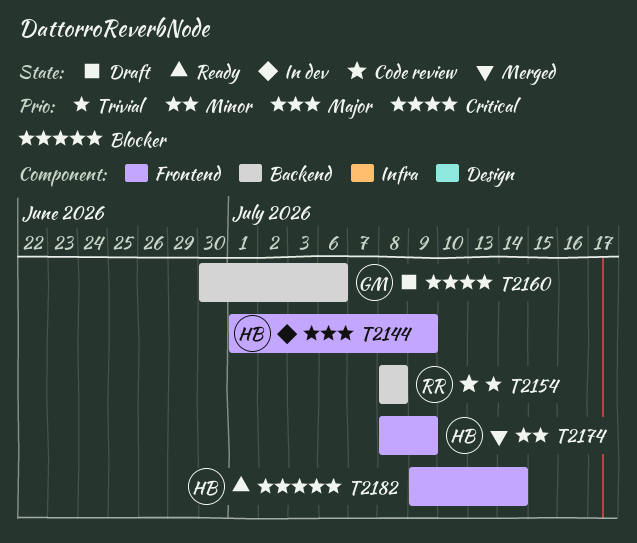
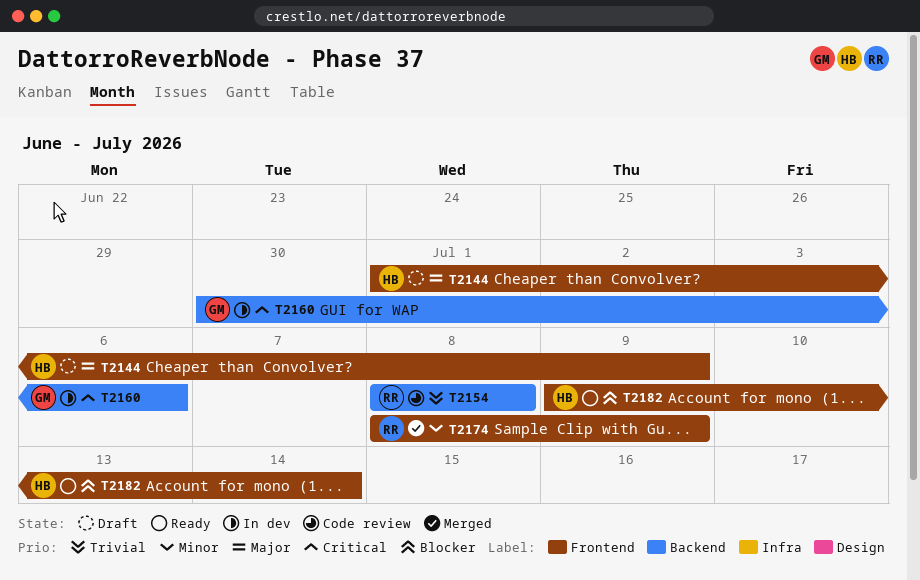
T2144, status: In dev -> Draft
T2160, status: Draft -> In dev
T2174, owner: HB -> RR

